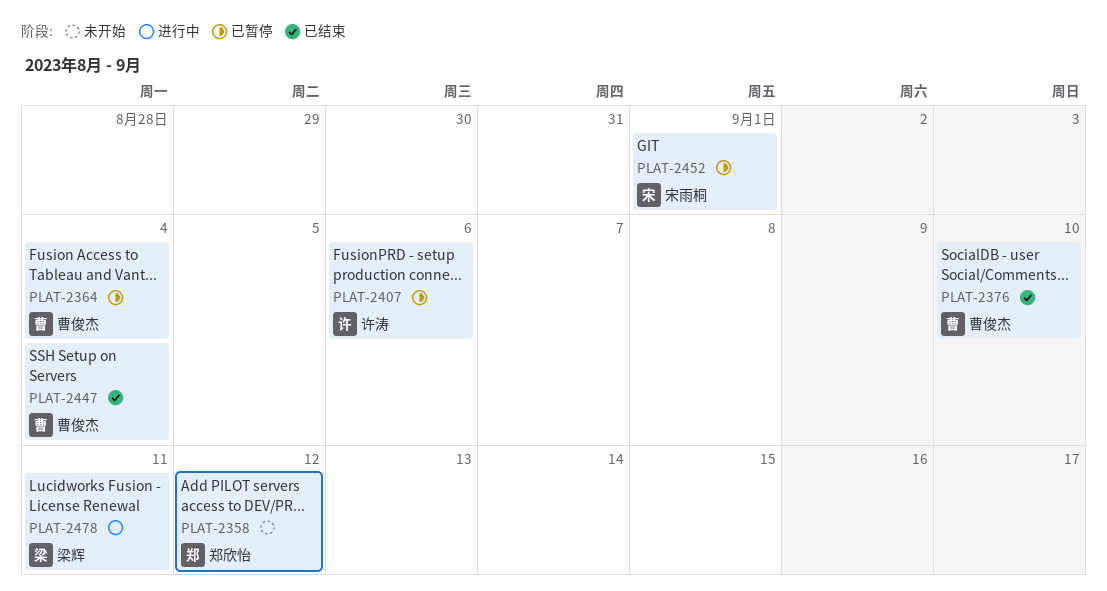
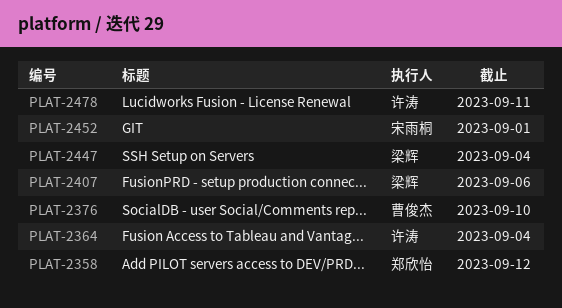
PLAT-2364, owner: 曹俊杰 -> 许涛
PLAT-2407, owner: 许涛 -> 梁辉
PLAT-2447, owner: 曹俊杰 -> 梁辉
PLAT-2478, owner: 梁辉 -> 许涛

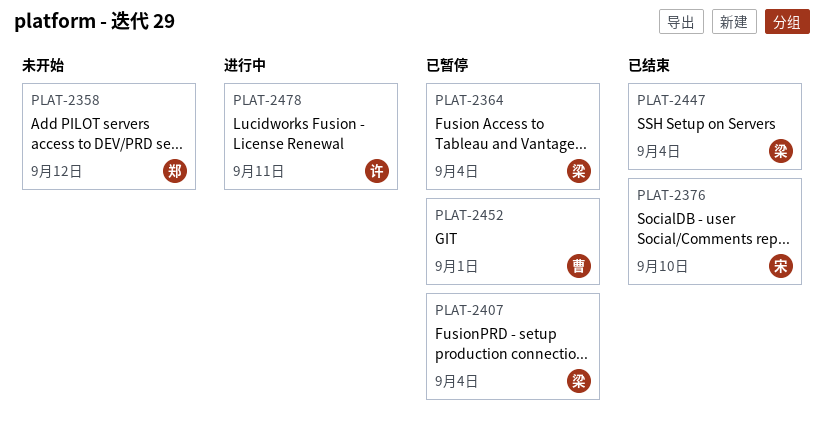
PLAT-2364, owner: 许涛 -> 梁辉
PLAT-2376, owner: 曹俊杰 -> 宋雨桐
PLAT-2407, due: Sep 6 -> Sep 4
PLAT-2452, owner: 宋雨桐 -> 曹俊杰

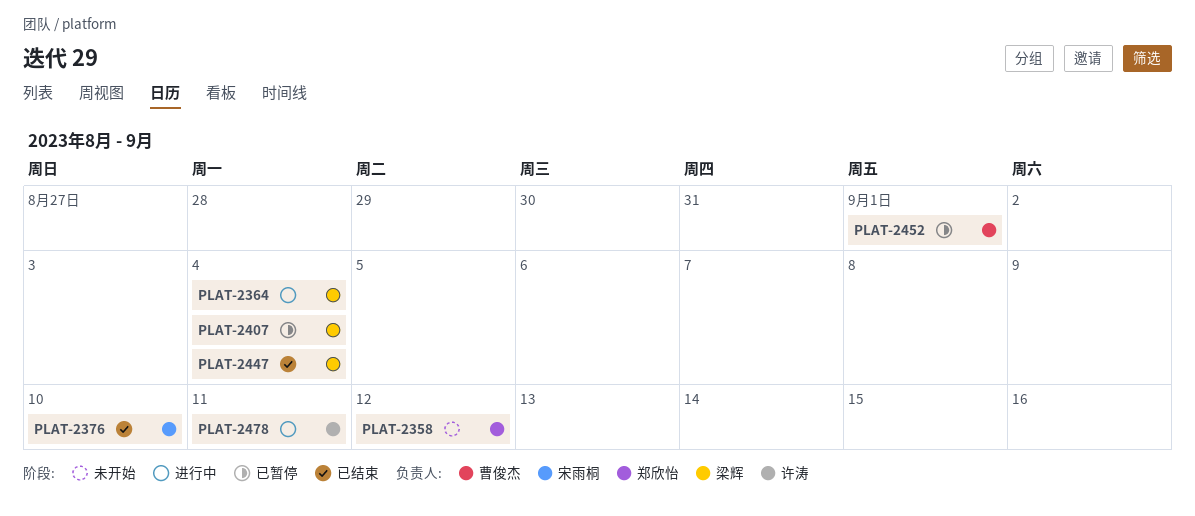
PLAT-2364, status: 已暂停 -> 进行中

